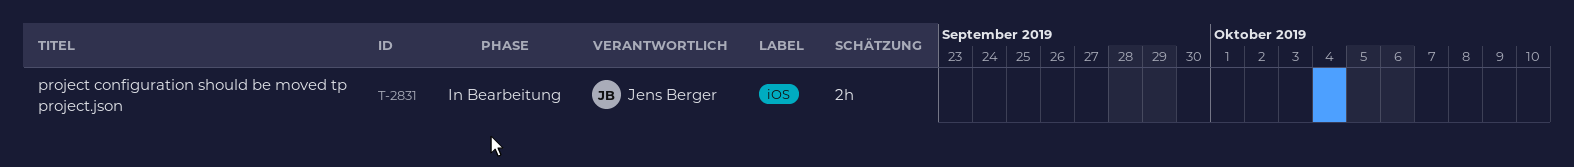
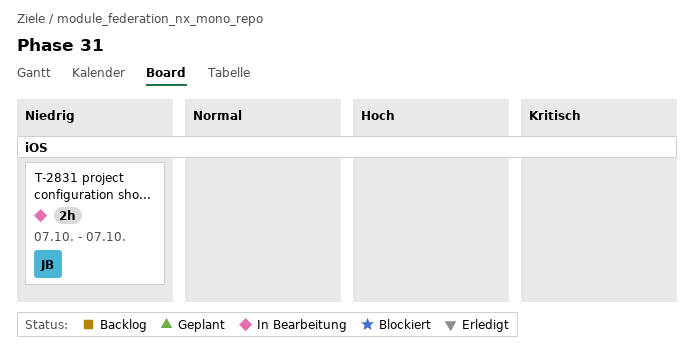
T-2831, start: Oct 4 -> Oct 7
T-2831, due: Oct 4 -> Oct 7

